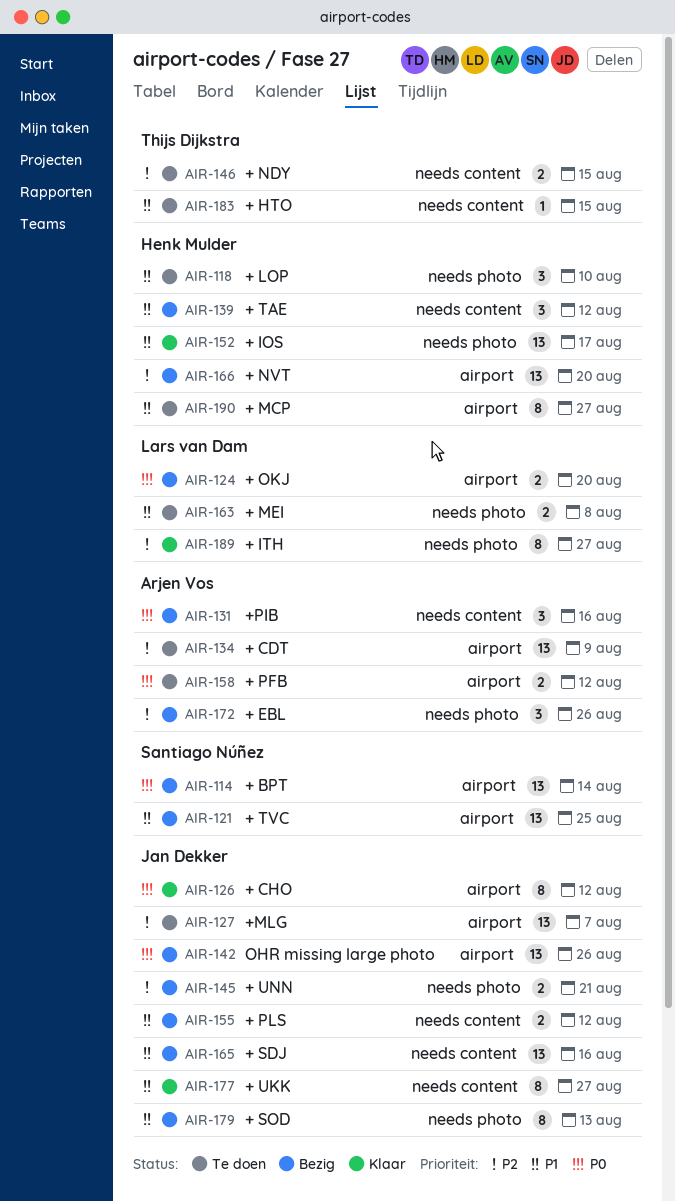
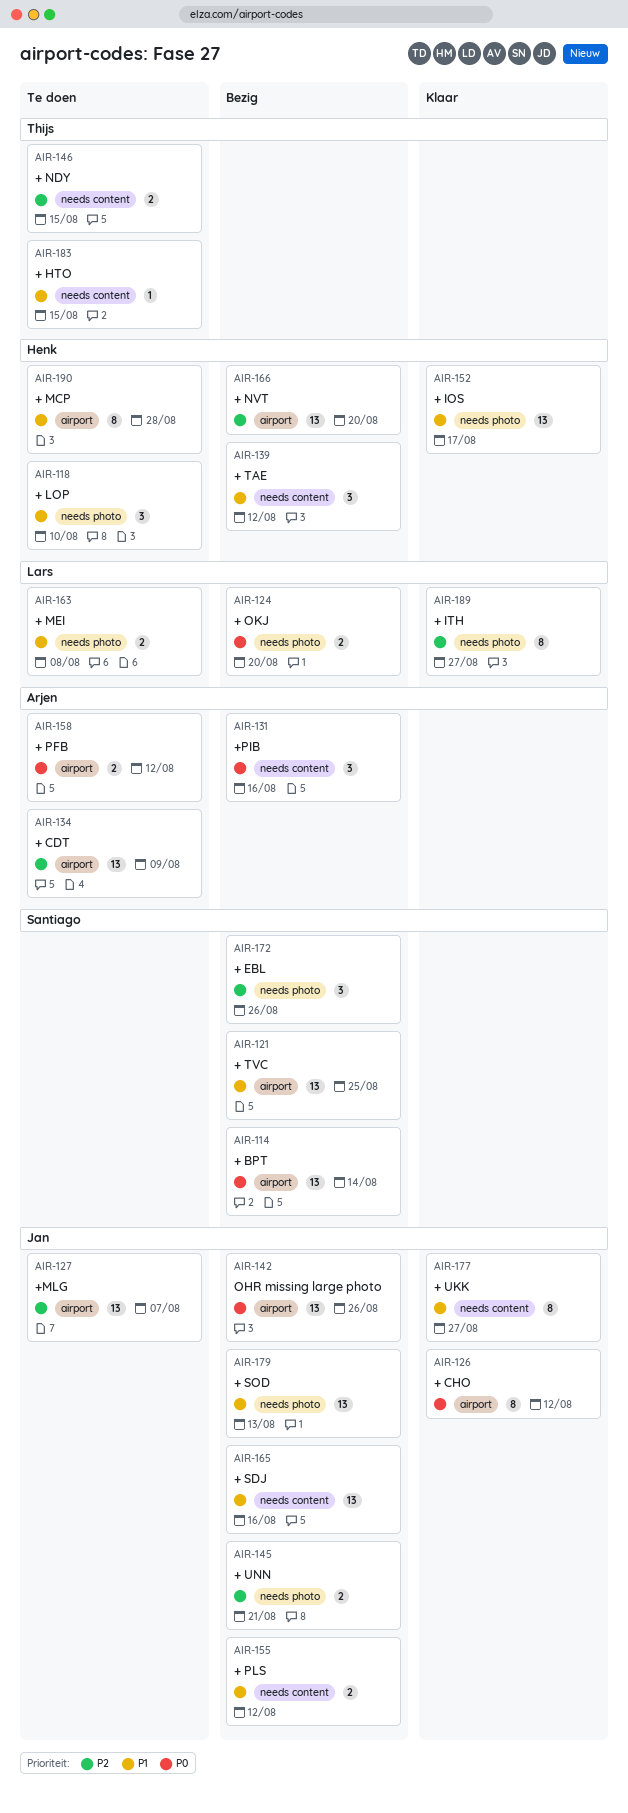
AIR-124, label: airport -> needs photo
AIR-172, owner: Arjen Vos -> Santiago Núñez
AIR-179, estimate: 8 -> 13
AIR-190, due: Aug 27 -> Aug 28

